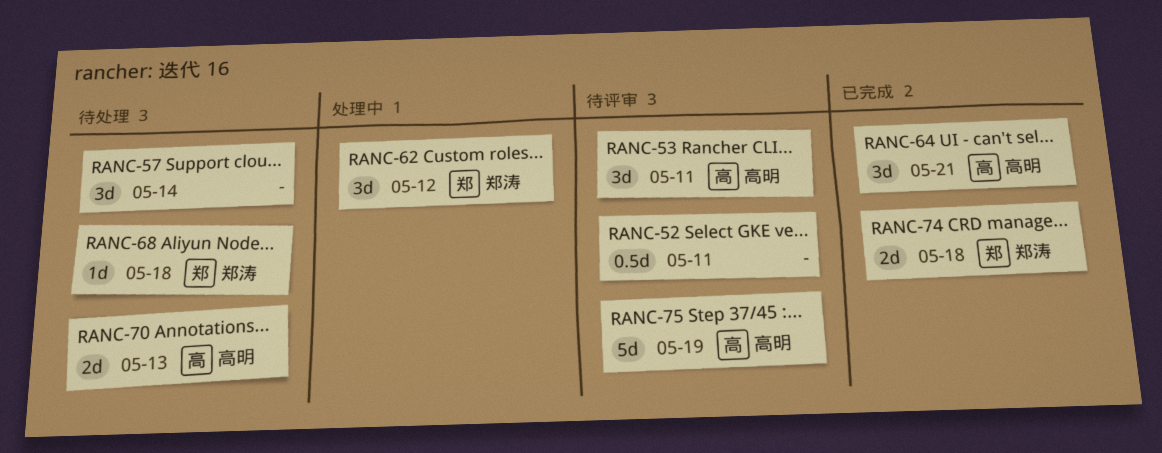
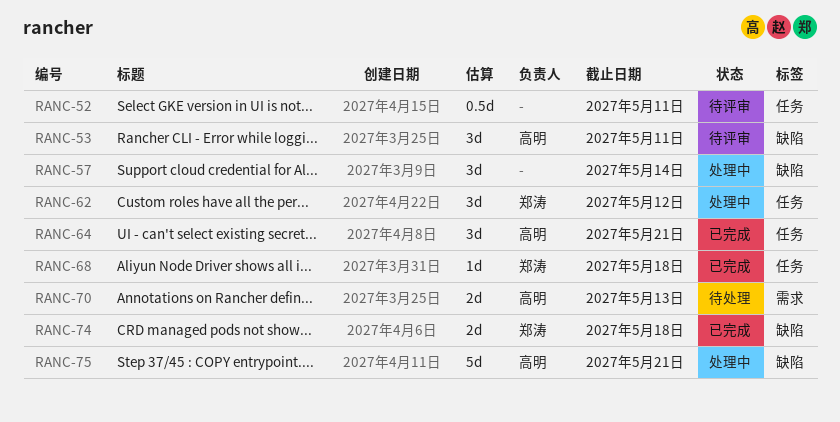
RANC-57, status: 待处理 -> 处理中
RANC-68, status: 待处理 -> 已完成
RANC-75, status: 待评审 -> 处理中
RANC-75, due: May 19 -> May 21

